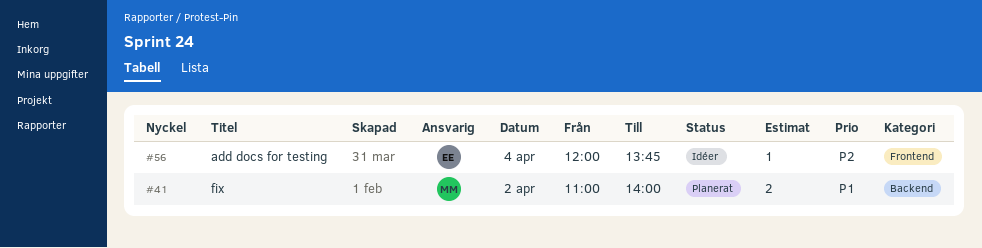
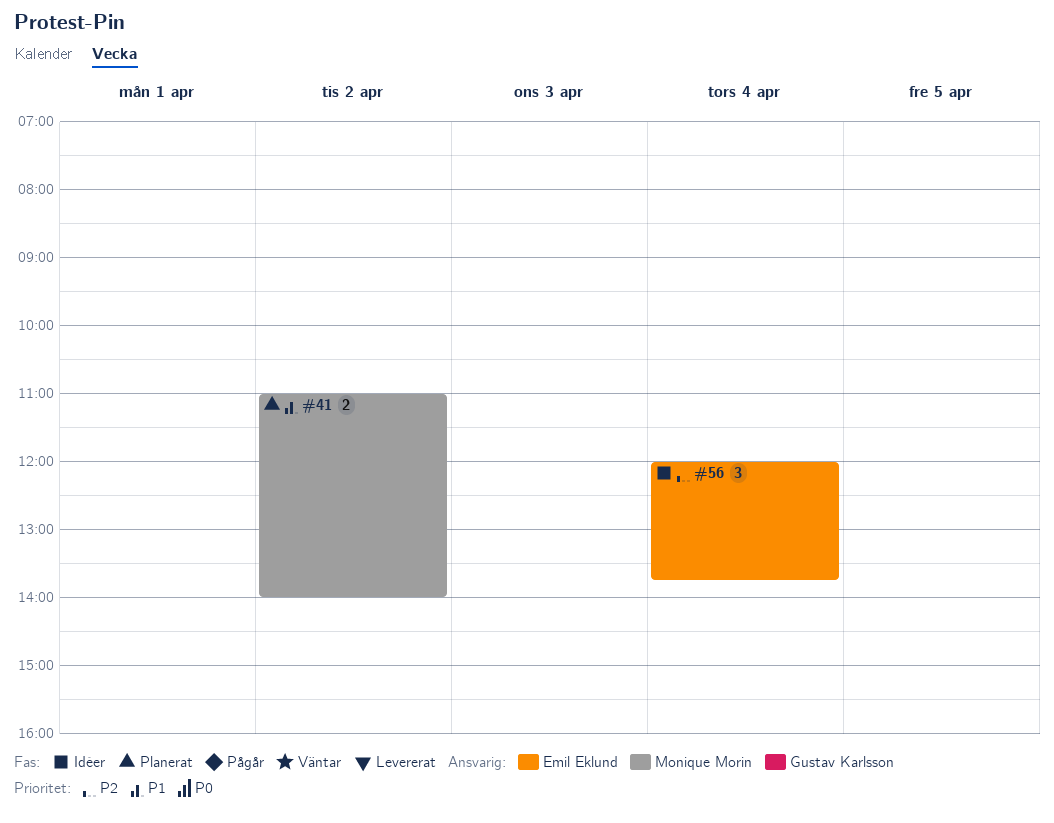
#56, estimate: 1 -> 3

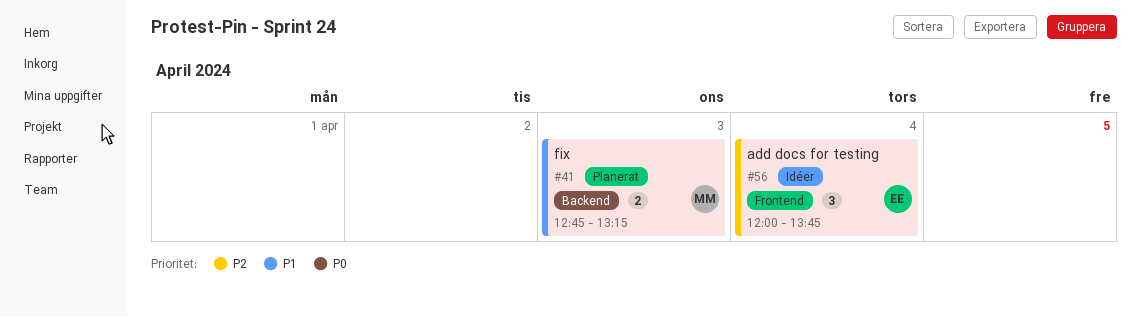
#41, day: Apr 2 -> Apr 3
#41, begins: 11:00 -> 12:45
#41, ends: 14:00 -> 13:15

